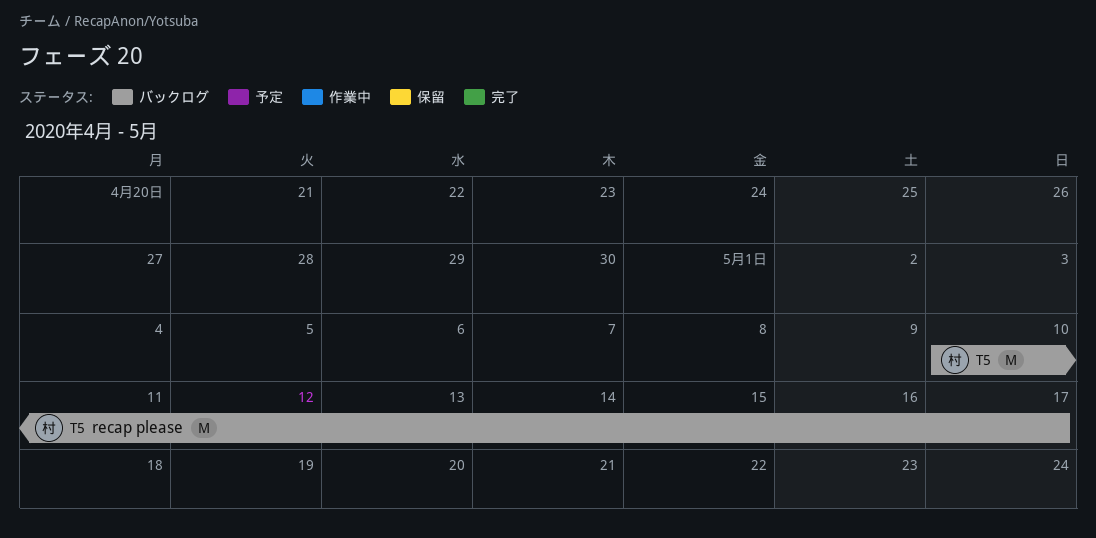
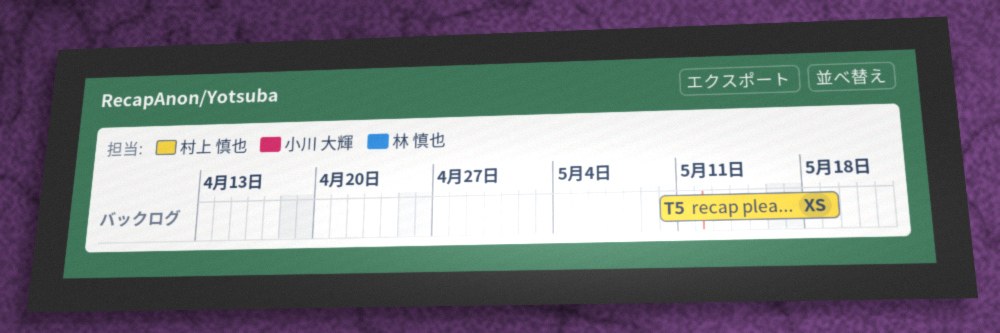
T5, estimate: M -> XS
T5, due: May 17 -> May 19

